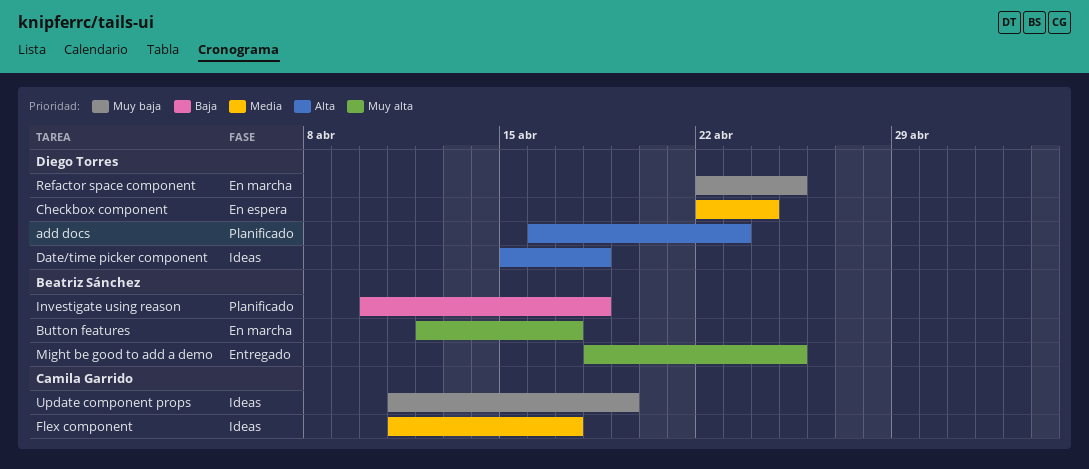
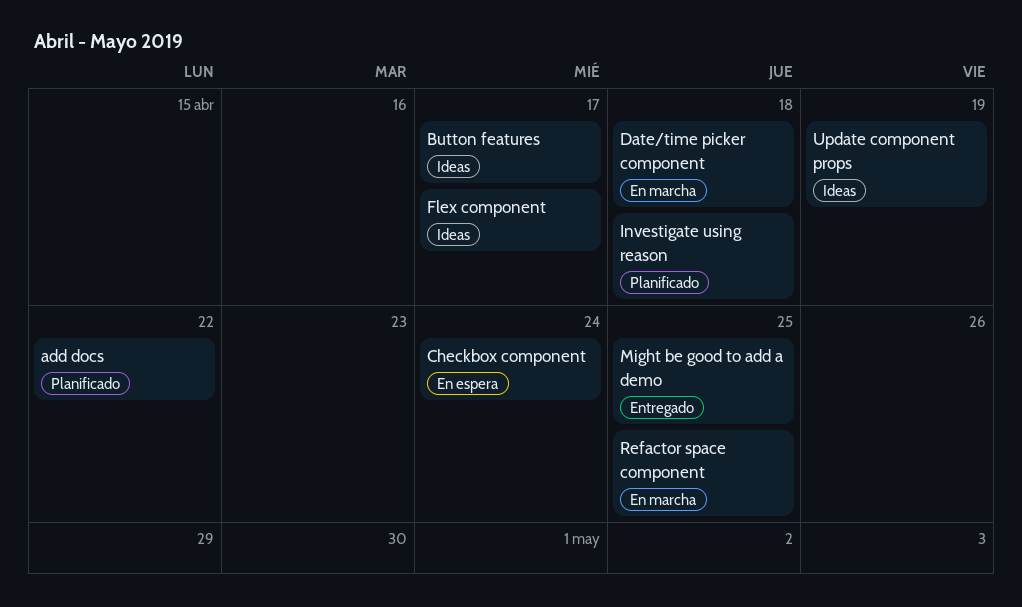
add docs, due: Apr 23 -> Apr 22
Button features, status: En marcha -> Ideas
Date/time picker component, status: Ideas -> En marcha

